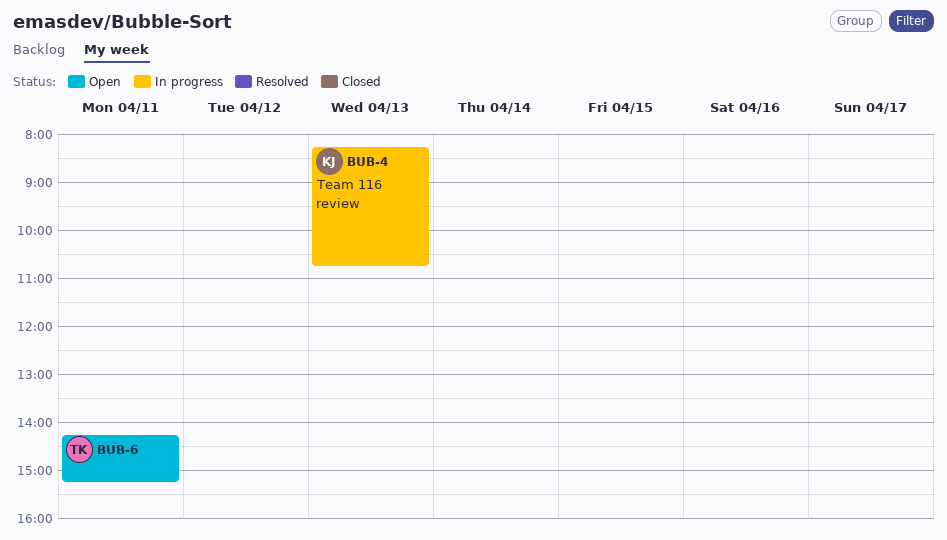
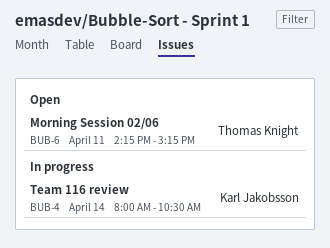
BUB-4, day: Apr 13 -> Apr 14
BUB-4, begins: 08:15 -> 08:00
BUB-4, ends: 10:45 -> 10:30

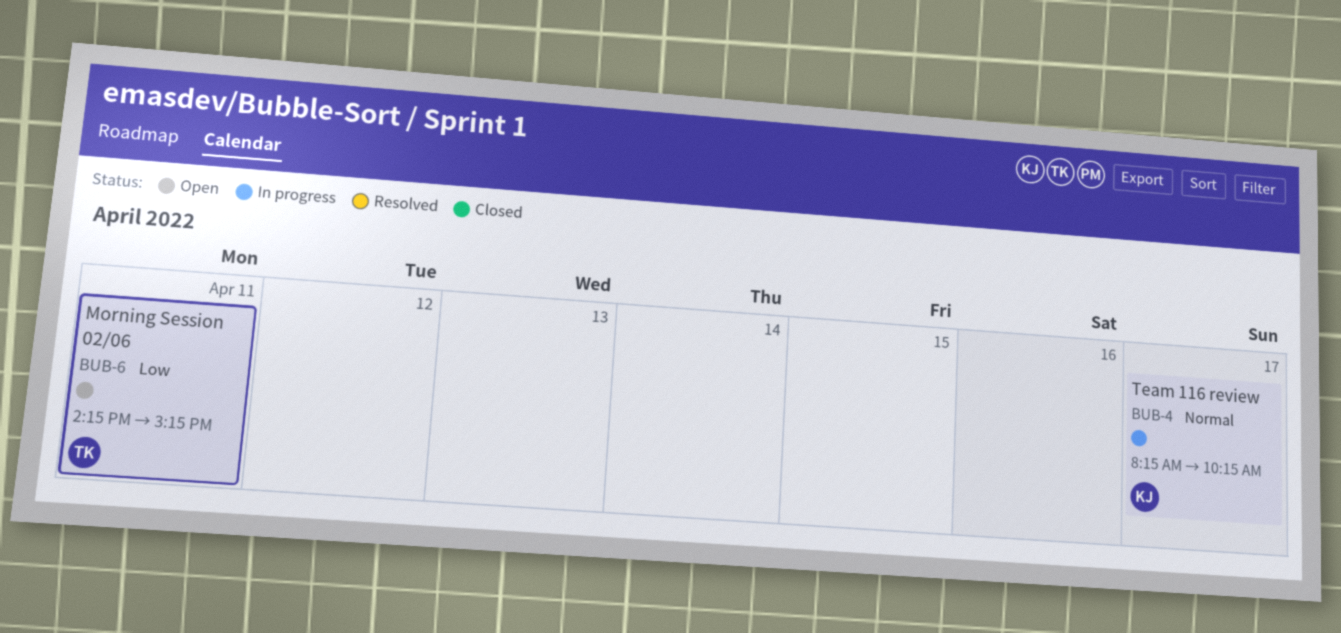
BUB-4, day: Apr 14 -> Apr 17
BUB-4, begins: 08:00 -> 08:15
BUB-4, ends: 10:30 -> 10:15

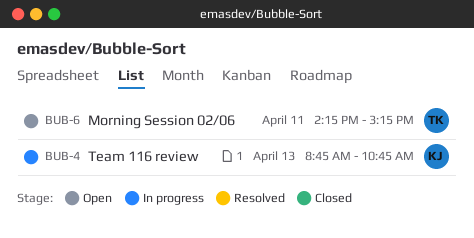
BUB-4, day: Apr 17 -> Apr 13
BUB-4, begins: 08:15 -> 08:45
BUB-4, ends: 10:15 -> 10:45

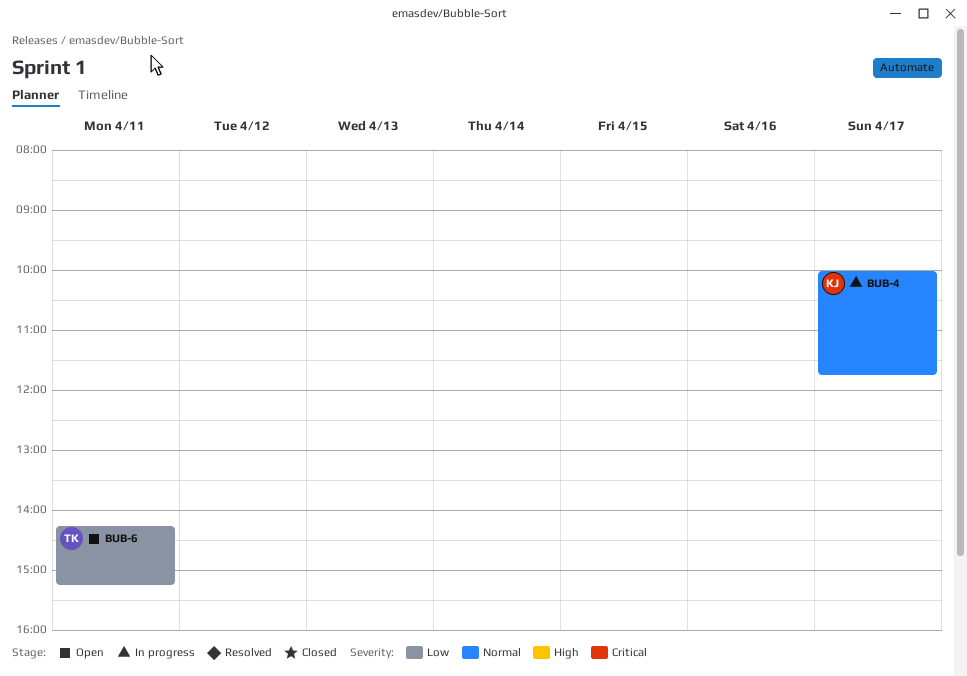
BUB-4, day: Apr 13 -> Apr 17
BUB-4, begins: 08:45 -> 10:00
BUB-4, ends: 10:45 -> 11:45

